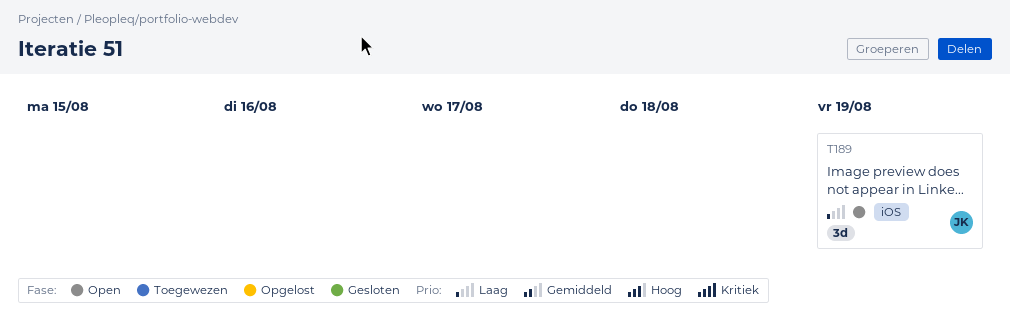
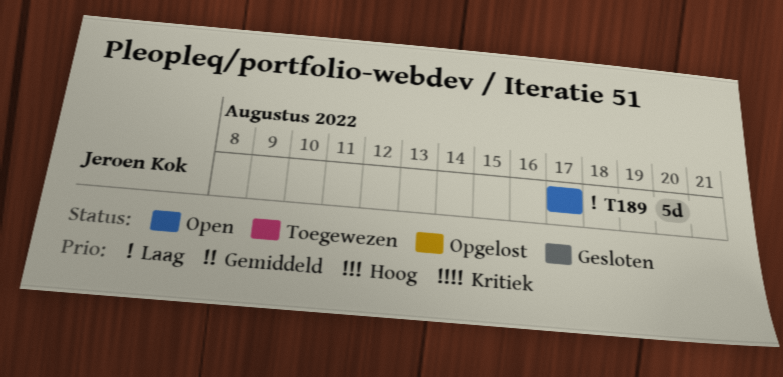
T189, estimate: 3d -> 5d
T189, due: Aug 19 -> Aug 17

